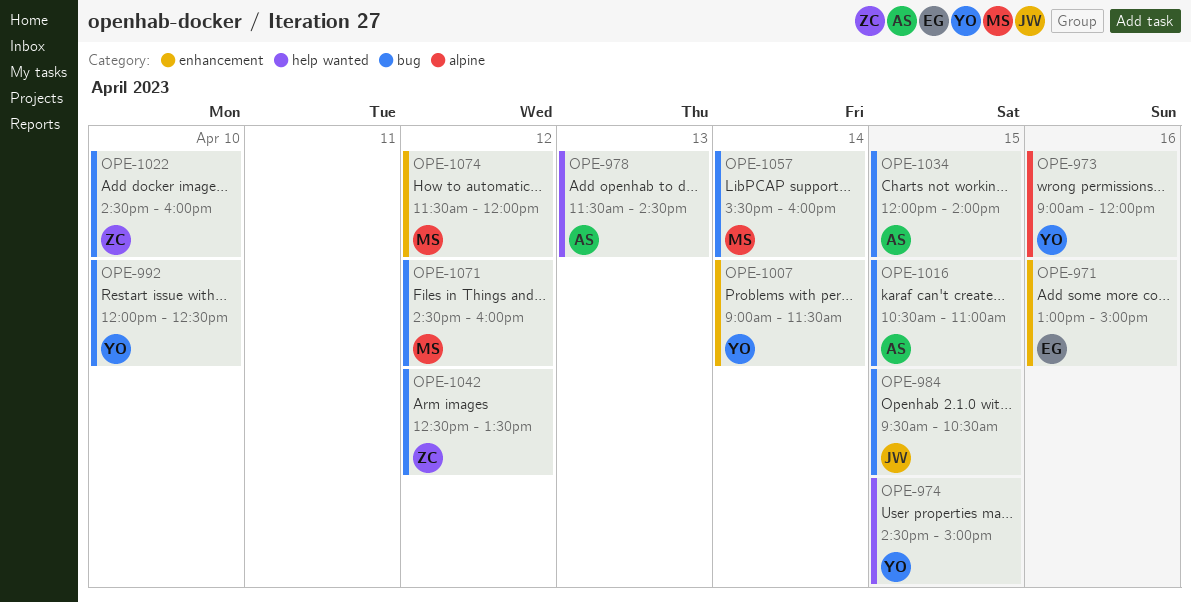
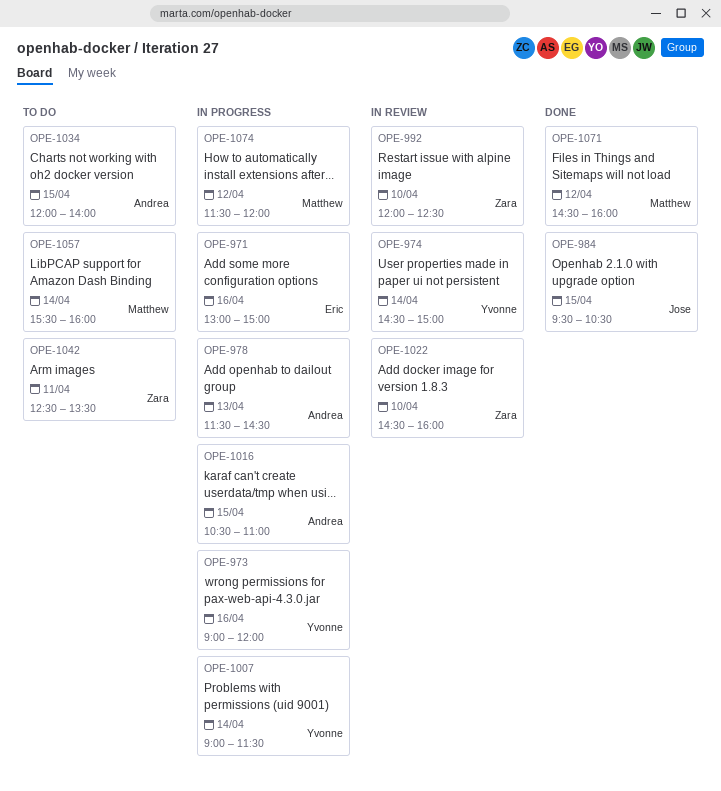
OPE-974, day: Apr 15 -> Apr 14
OPE-992, owner: Yvonne -> Zara
OPE-1042, day: Apr 12 -> Apr 11

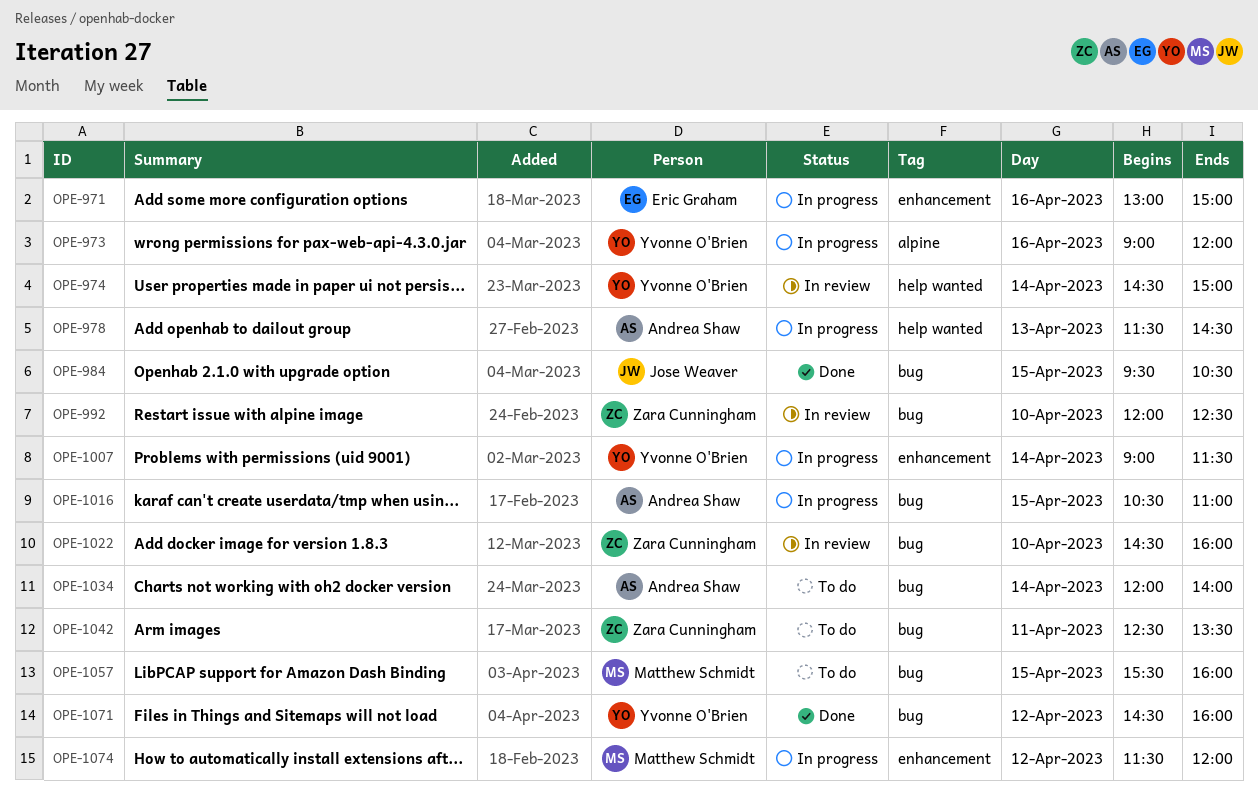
OPE-1034, day: Apr 15 -> Apr 14
OPE-1057, day: Apr 14 -> Apr 15
OPE-1071, owner: Matthew Schmidt -> Yvonne O'Brien

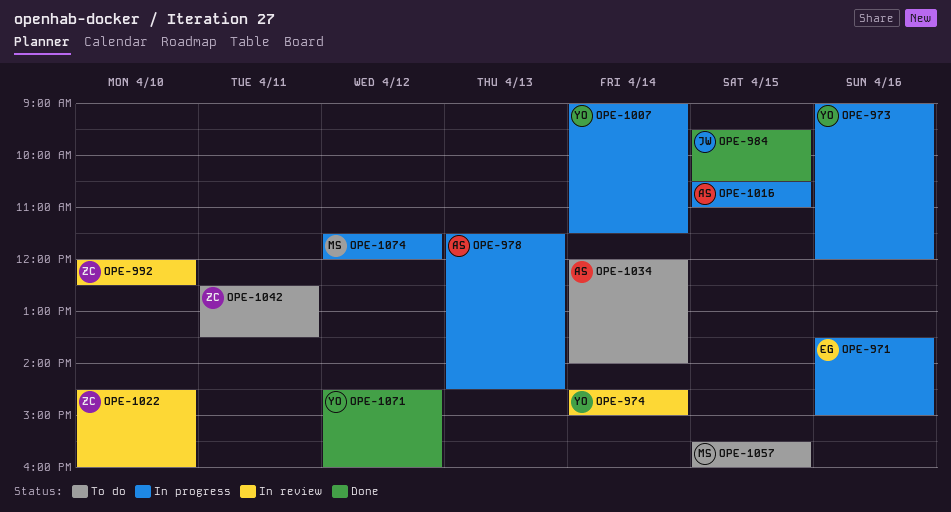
OPE-971, begins: 13:00 -> 13:30

